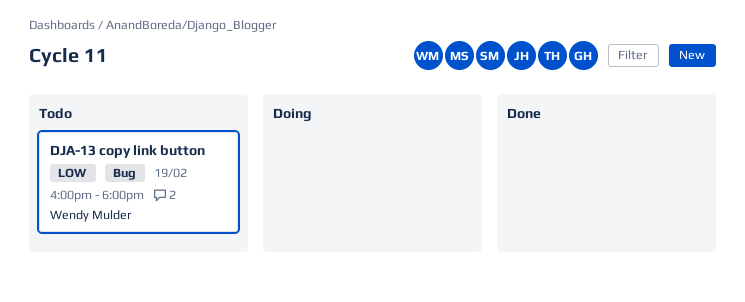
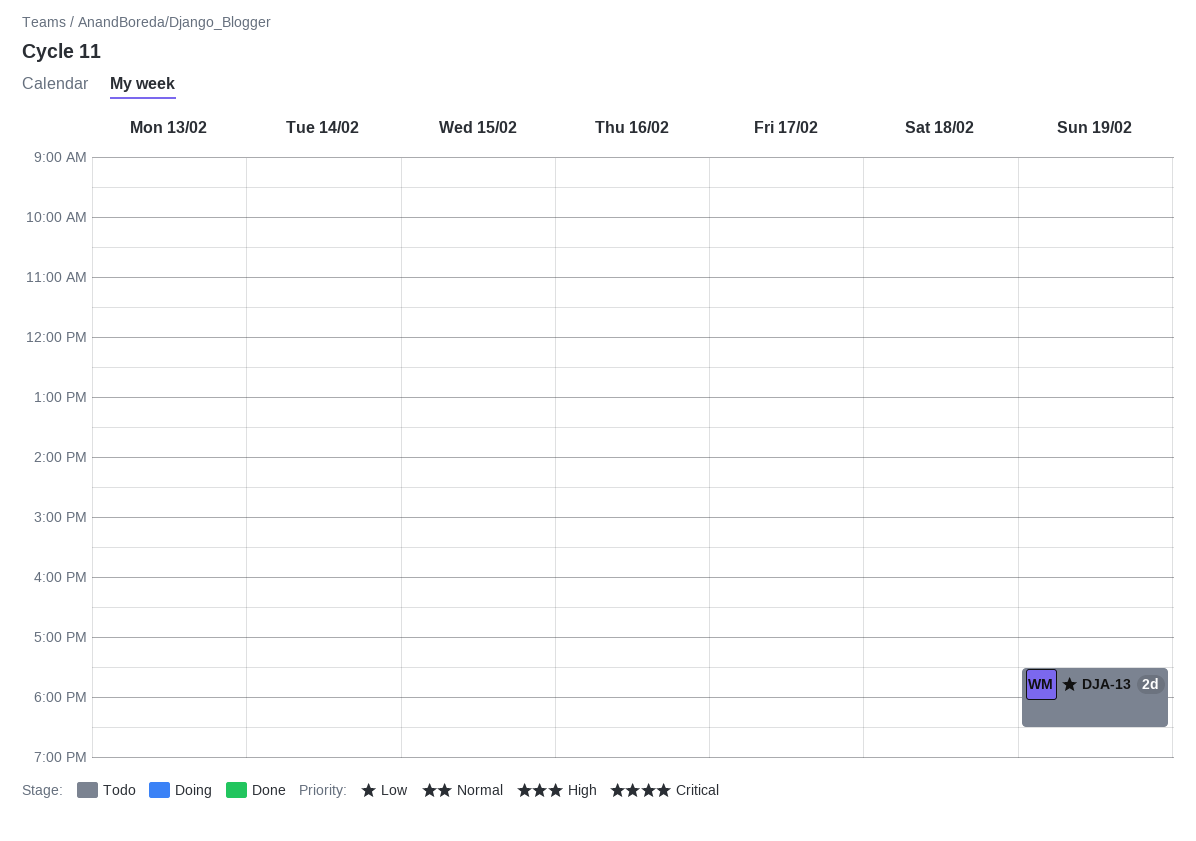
DJA-13, begins: 16:00 -> 17:30
DJA-13, ends: 18:00 -> 18:30

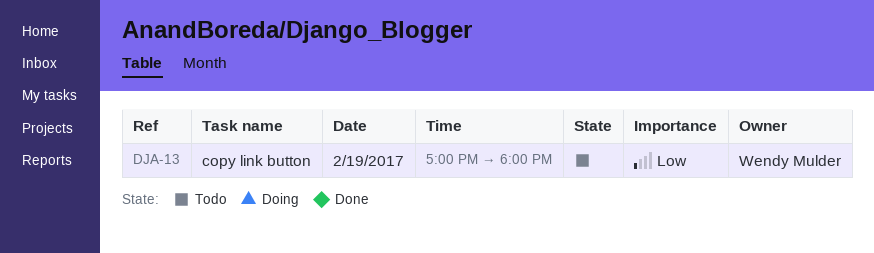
DJA-13, begins: 17:30 -> 17:00
DJA-13, ends: 18:30 -> 18:00

